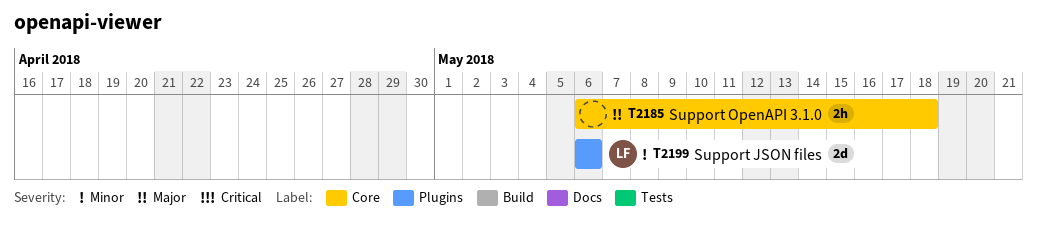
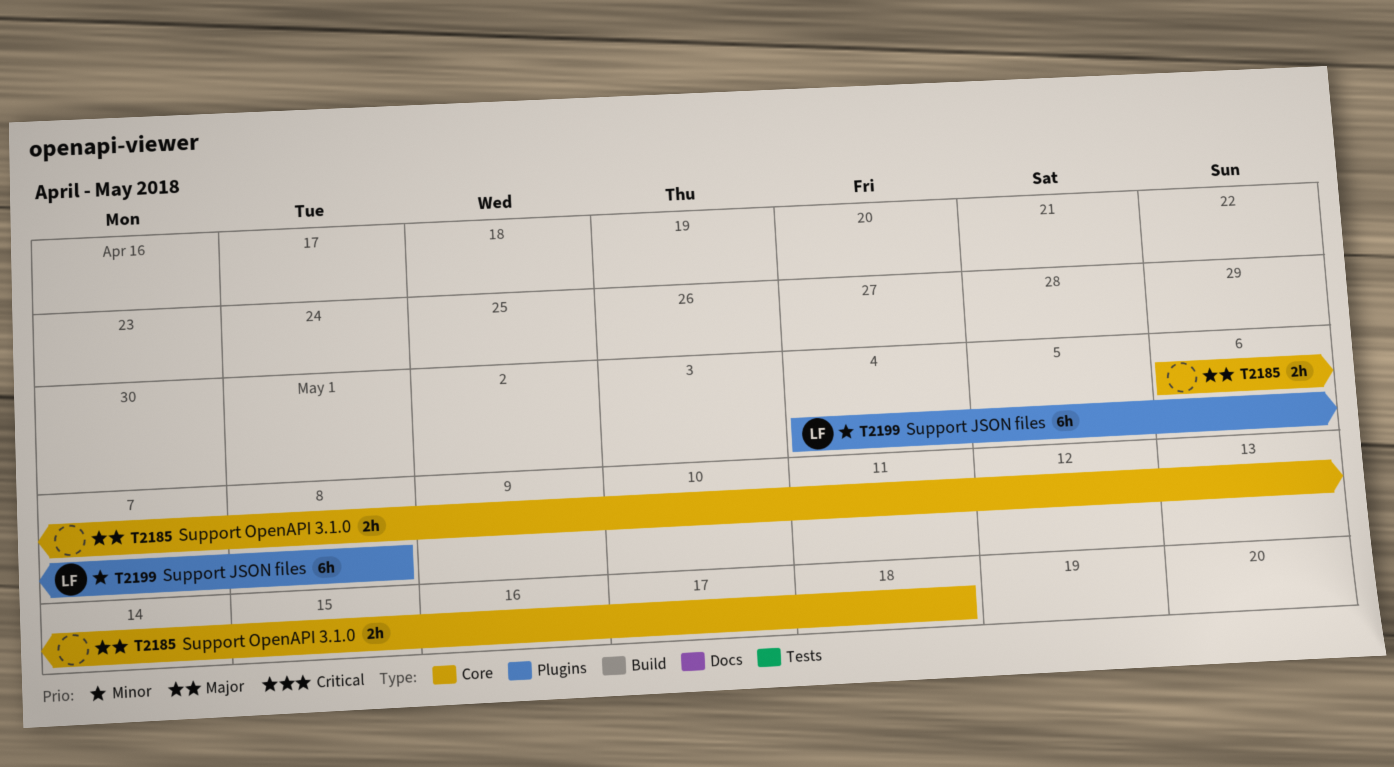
T2199, estimate: 2d -> 6h
T2199, start: May 6 -> May 4
T2199, due: May 6 -> May 8

